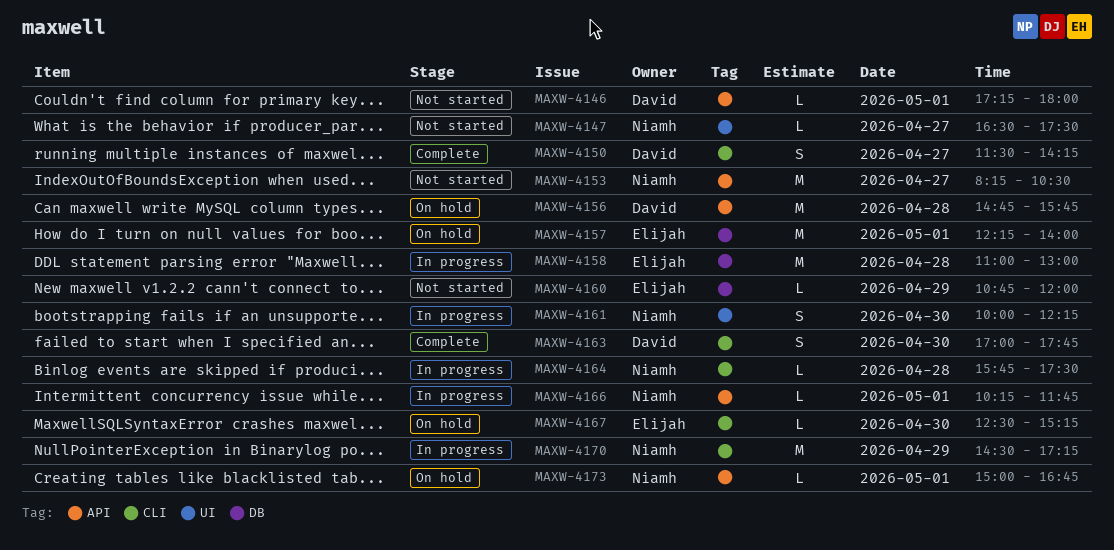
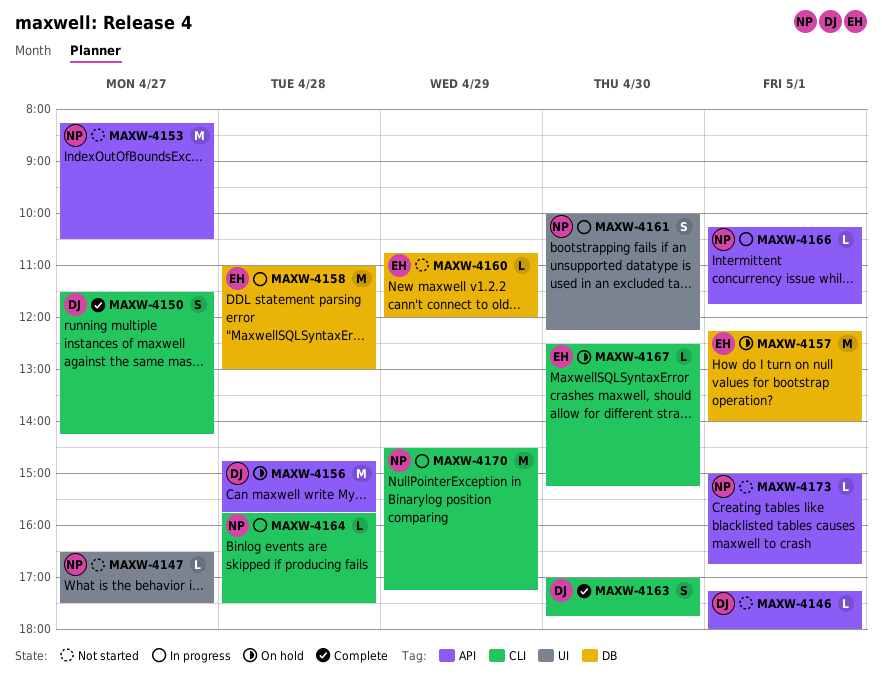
MAXW-4173, status: On hold -> Not started

